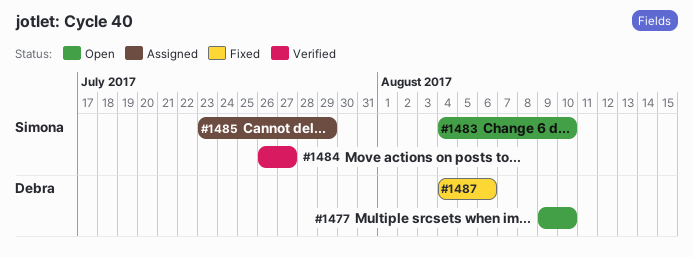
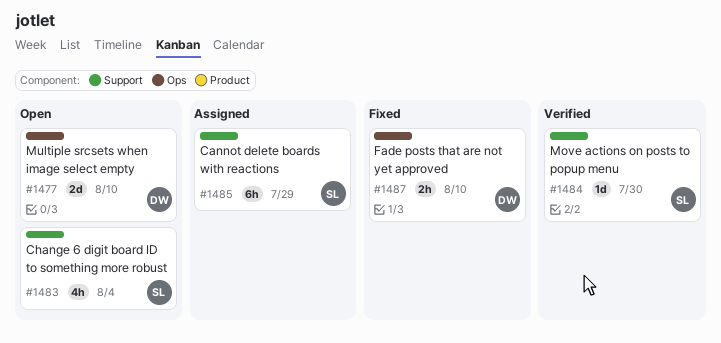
#1483, due: Aug 10 -> Aug 4
#1484, due: Jul 27 -> Jul 30
#1487, due: Aug 6 -> Aug 10

